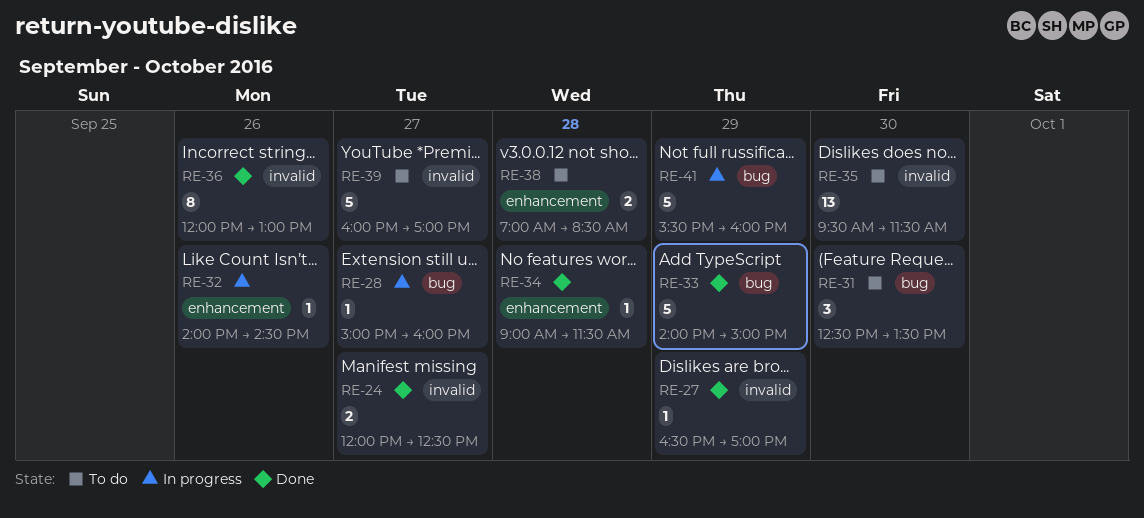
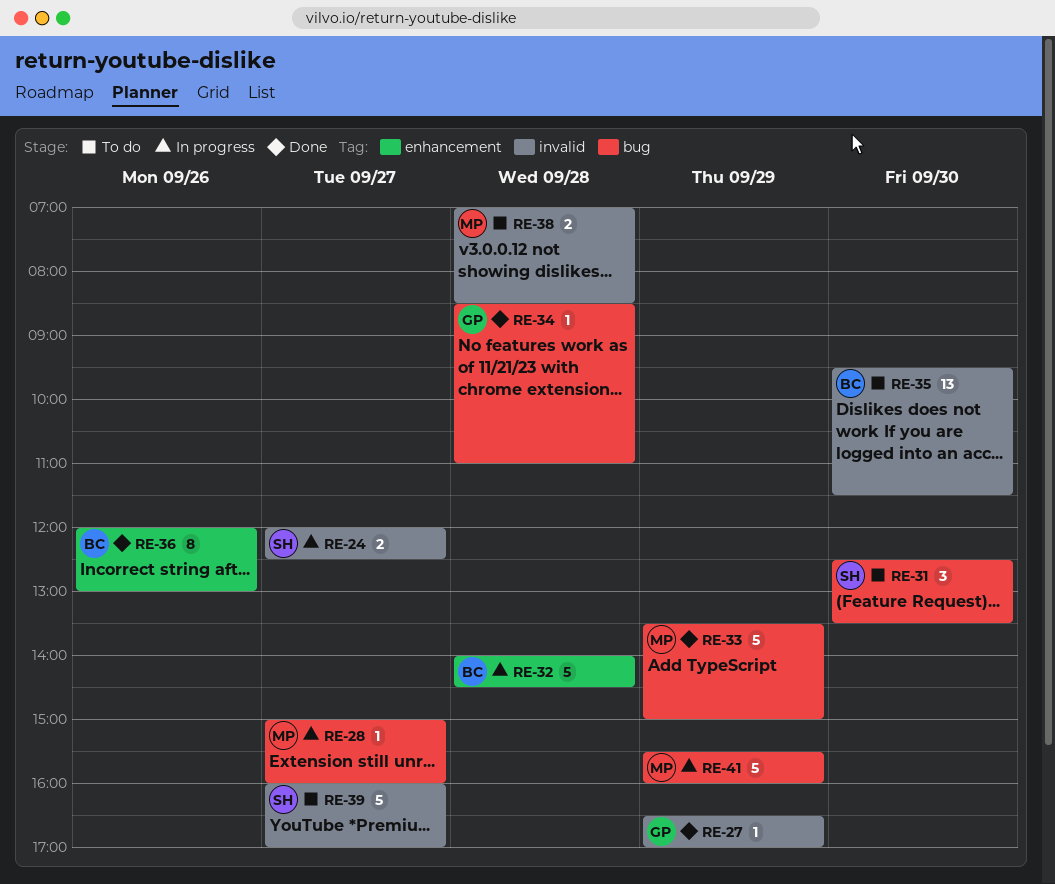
RE-24, status: Done -> In progress
RE-32, estimate: 1 -> 5
RE-32, day: Sep 26 -> Sep 28
RE-33, begins: 14:00 -> 13:30
RE-34, label: enhancement -> bug
RE-34, begins: 09:00 -> 08:30
RE-34, ends: 11:30 -> 11:00
RE-36, label: invalid -> enhancement
RE-38, label: enhancement -> invalid

